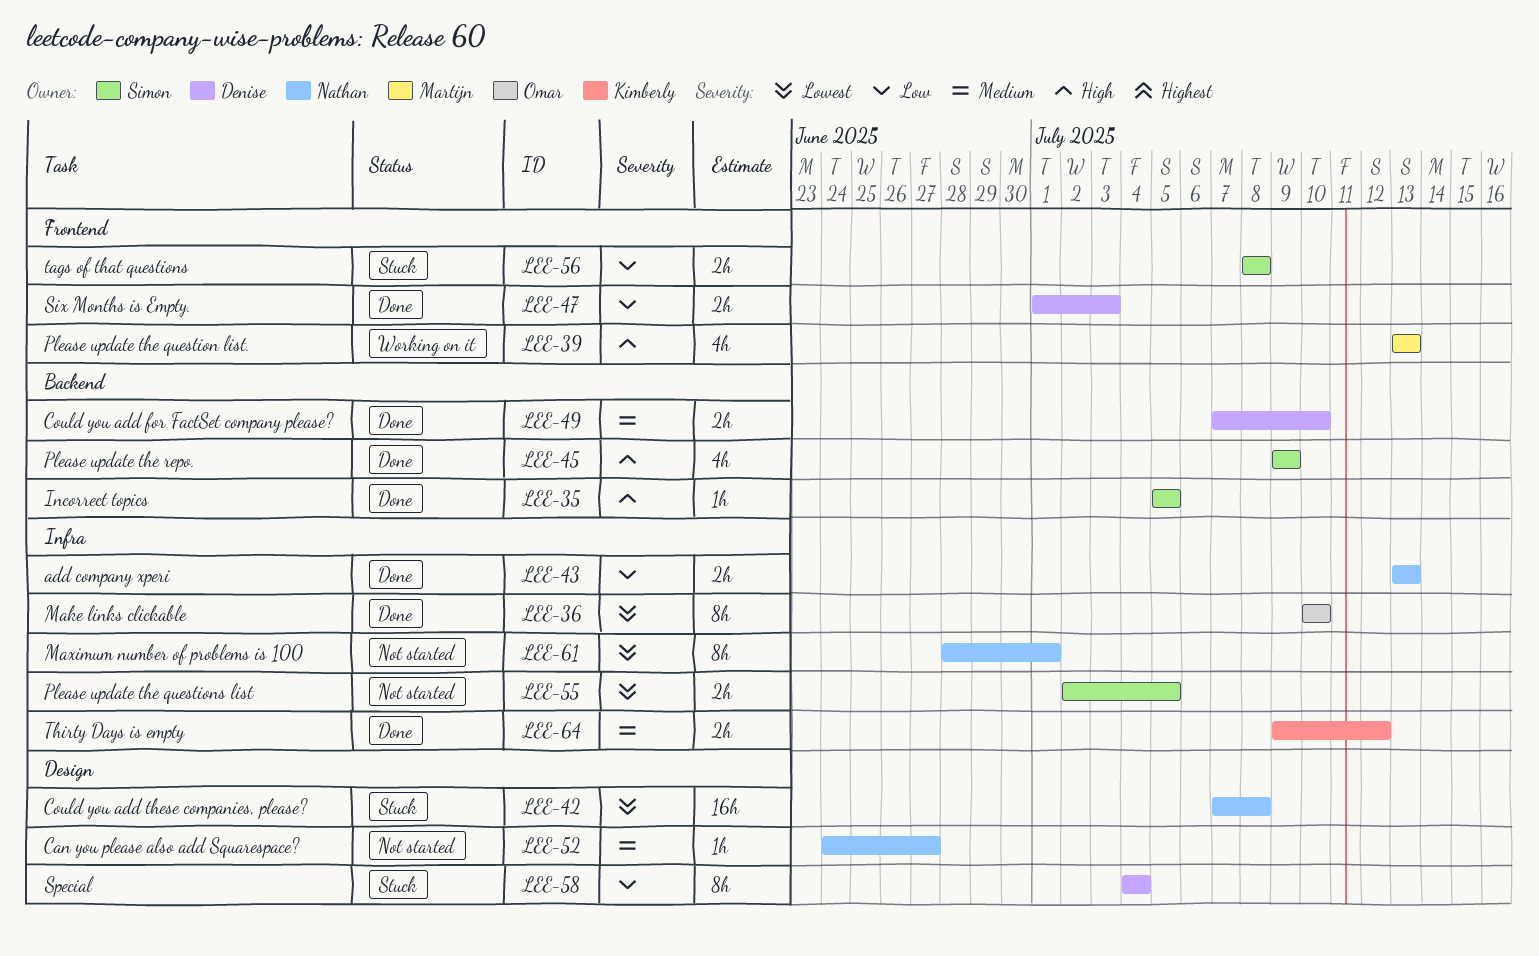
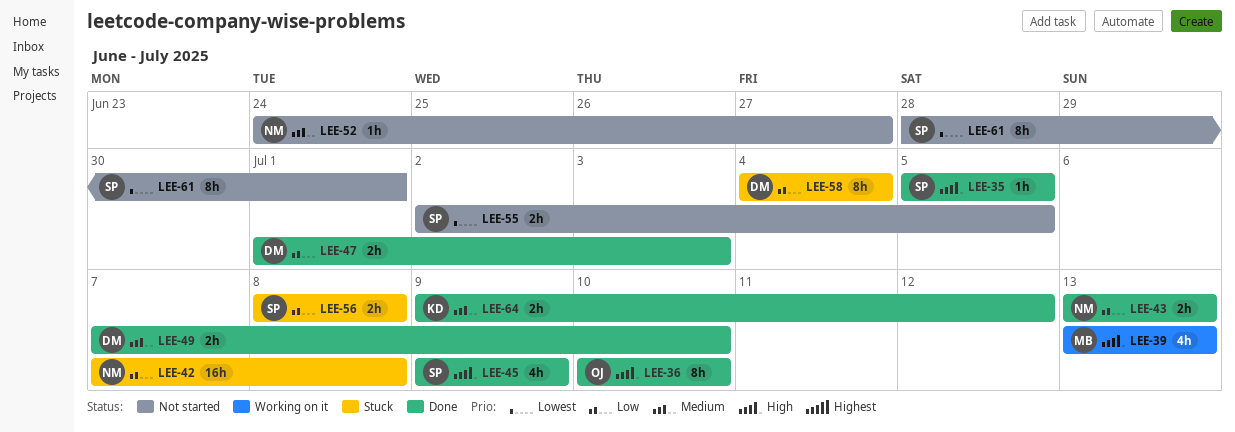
LEE-36, priority: Lowest -> High
LEE-42, priority: Lowest -> Low
LEE-61, owner: Nathan -> Simon

